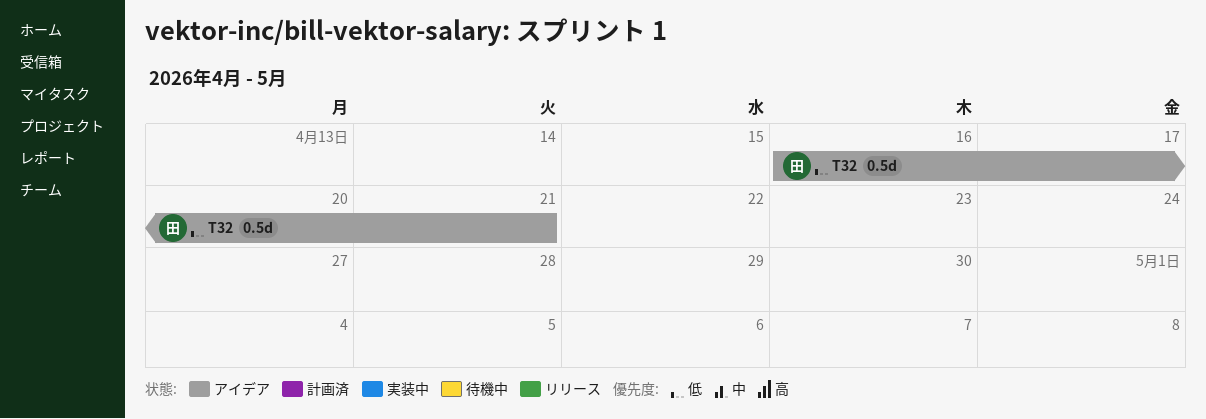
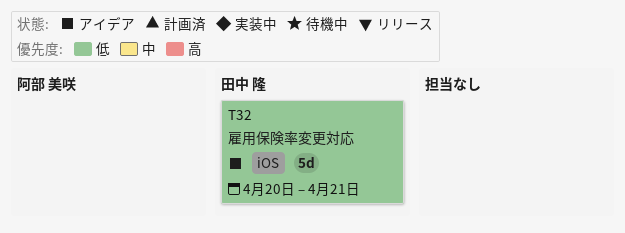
T32, estimate: 0.5d -> 5d
T32, start: Apr 16 -> Apr 20

